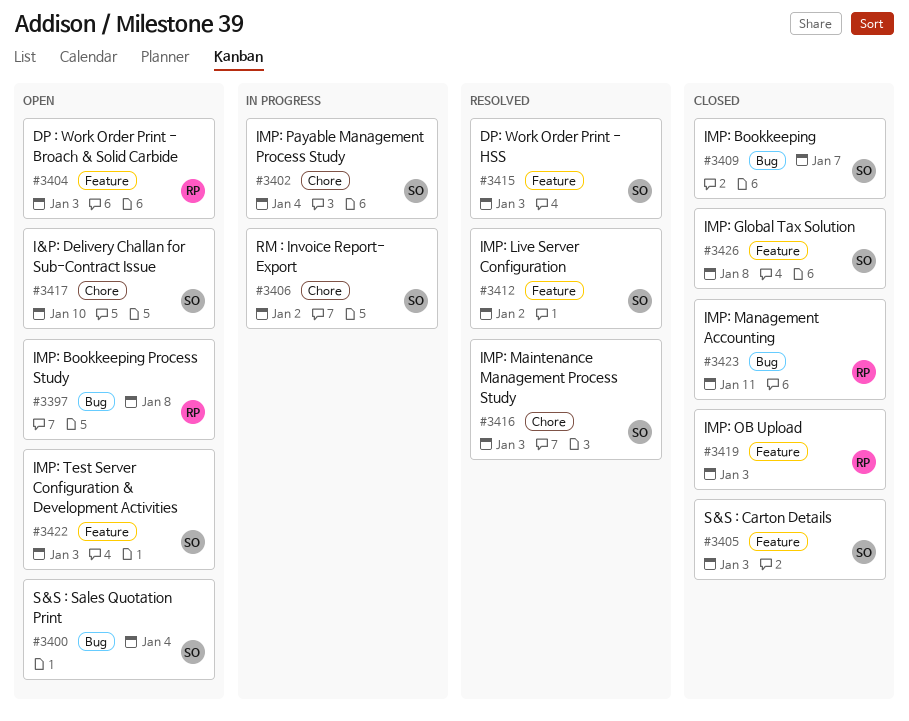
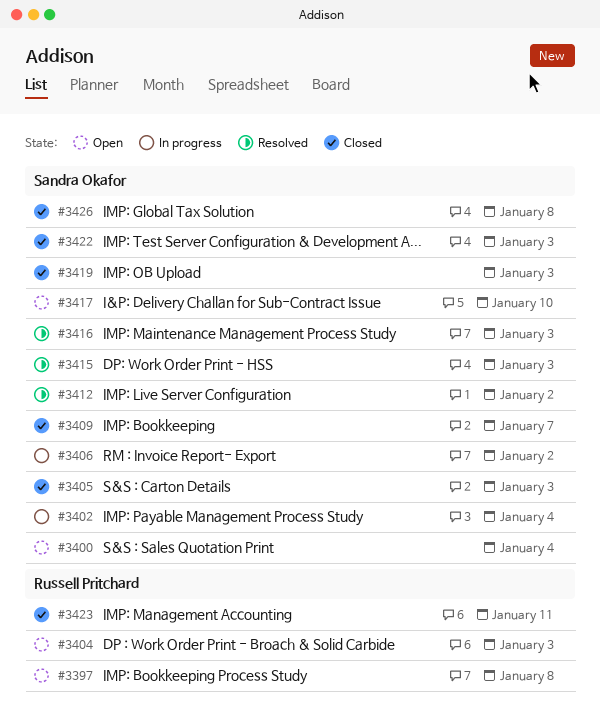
#3419, owner: Russell Pritchard -> Sandra Okafor
#3422, status: Open -> Closed

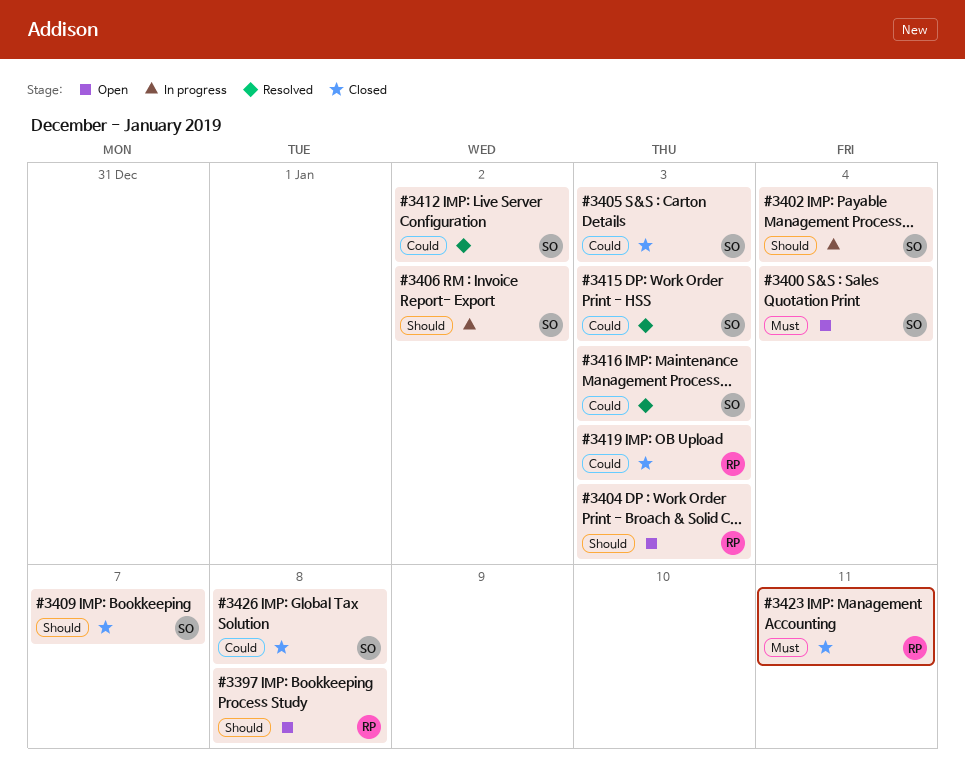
#3417: present -> none
#3419, owner: Sandra Okafor -> Russell Pritchard
#3422: present -> none

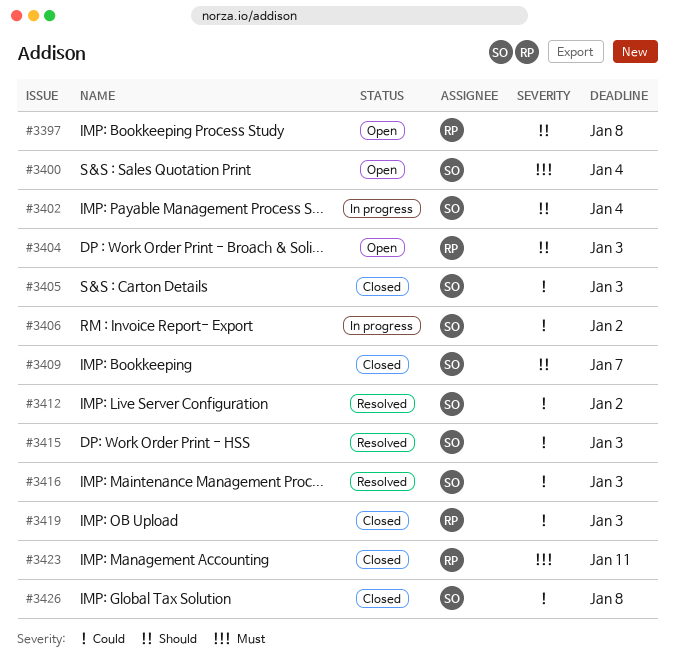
#3406, priority: Should -> Could

